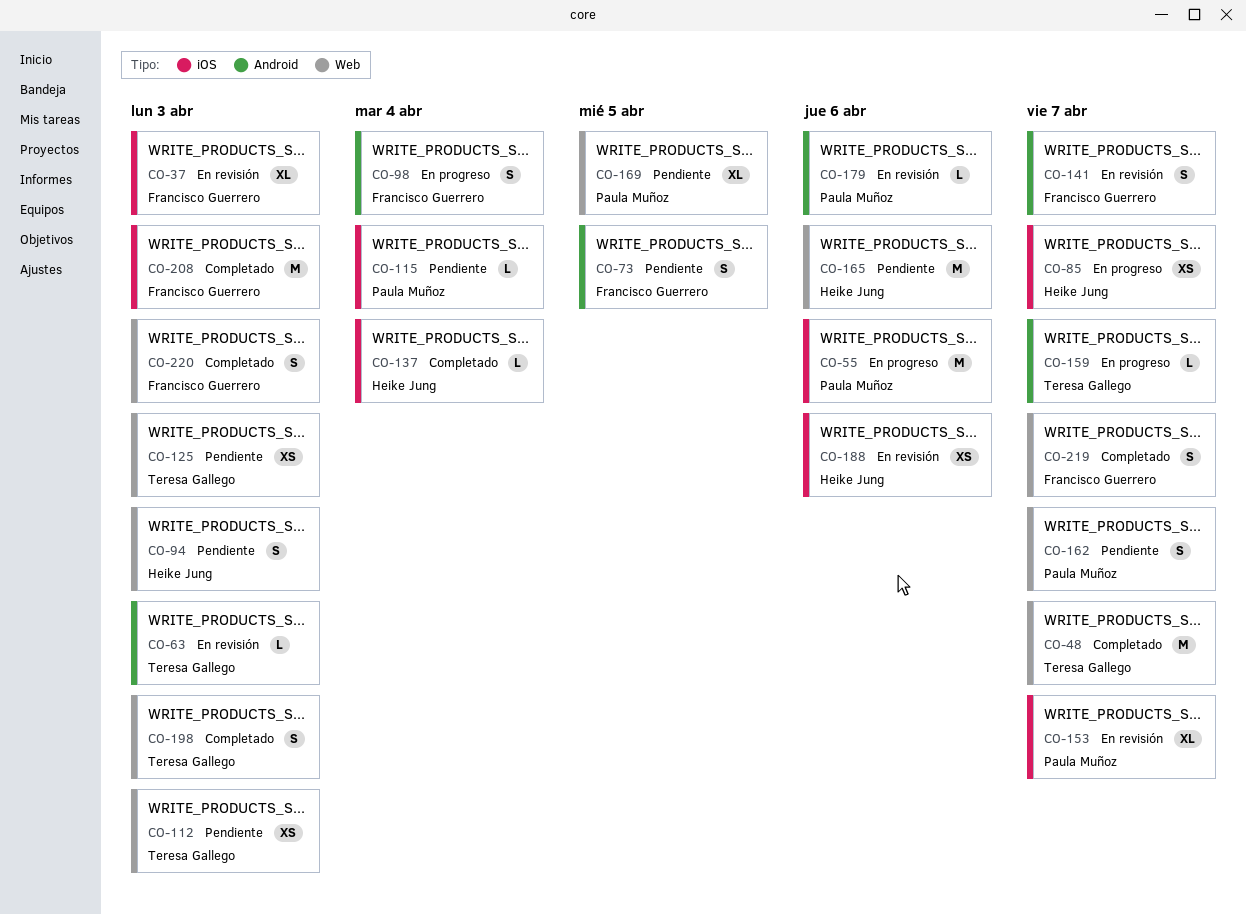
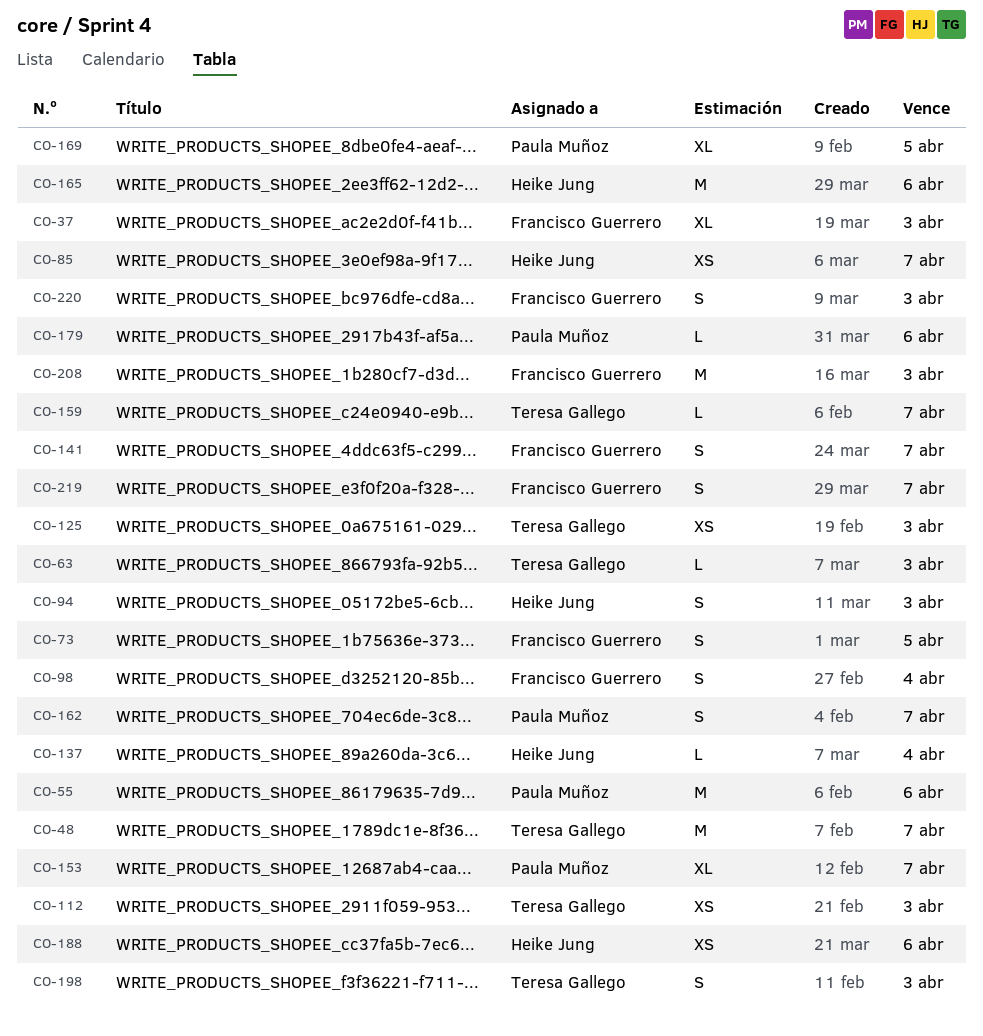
CO-115: present -> none

